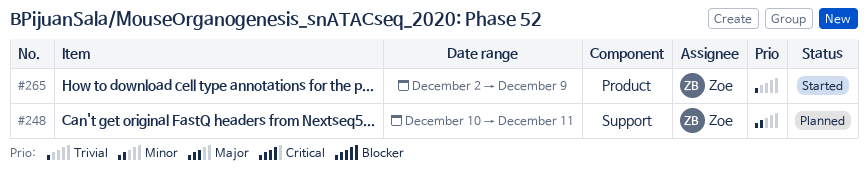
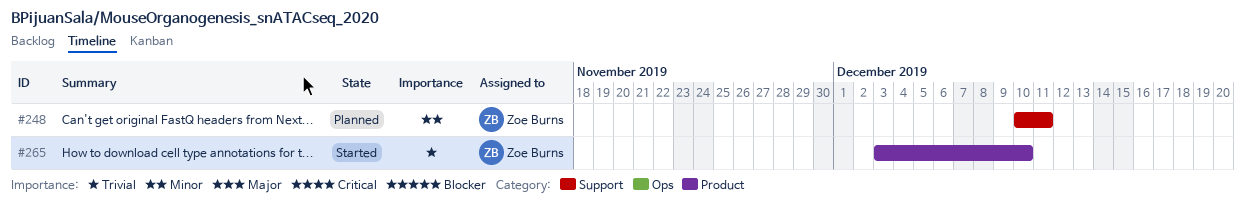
#265, start: Dec 2 -> Dec 3
#265, due: Dec 9 -> Dec 10

